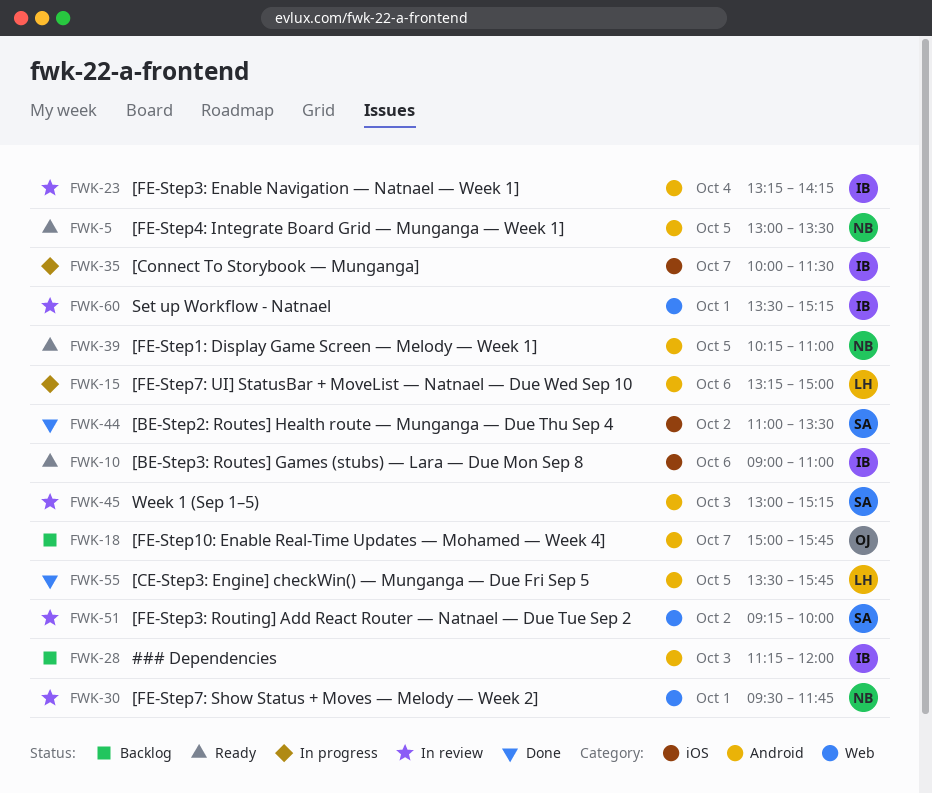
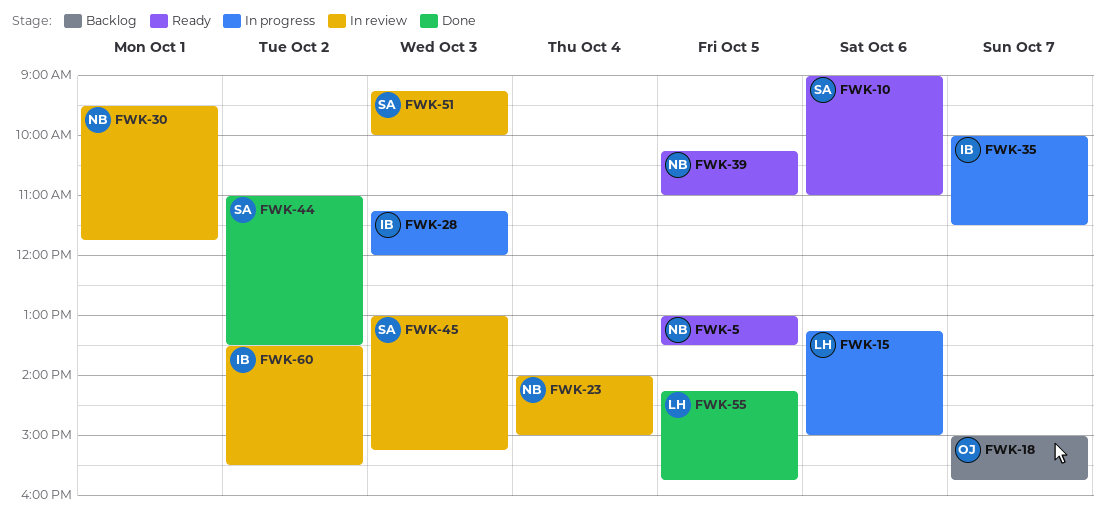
FWK-10, owner: IB -> SA
FWK-23, owner: IB -> NB
FWK-23, begins: 13:15 -> 14:00
FWK-23, ends: 14:15 -> 15:00
FWK-28, status: Backlog -> In progress
FWK-51, day: Oct 2 -> Oct 3
FWK-55, begins: 13:30 -> 14:15
FWK-60, day: Oct 1 -> Oct 2
FWK-60, ends: 15:15 -> 15:30

